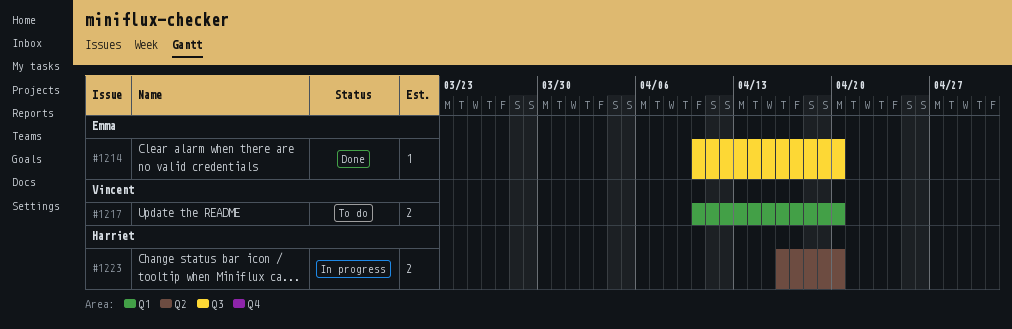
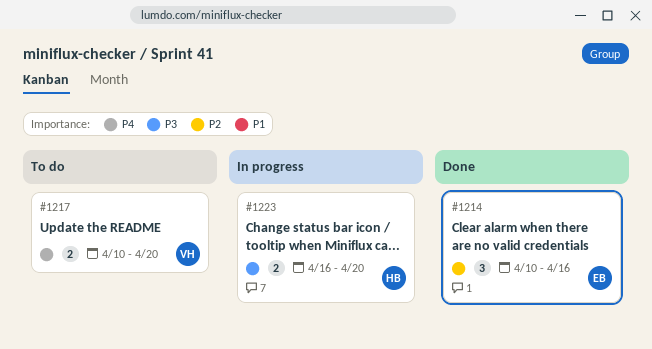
#1214, estimate: 1 -> 3
#1214, due: Apr 20 -> Apr 16

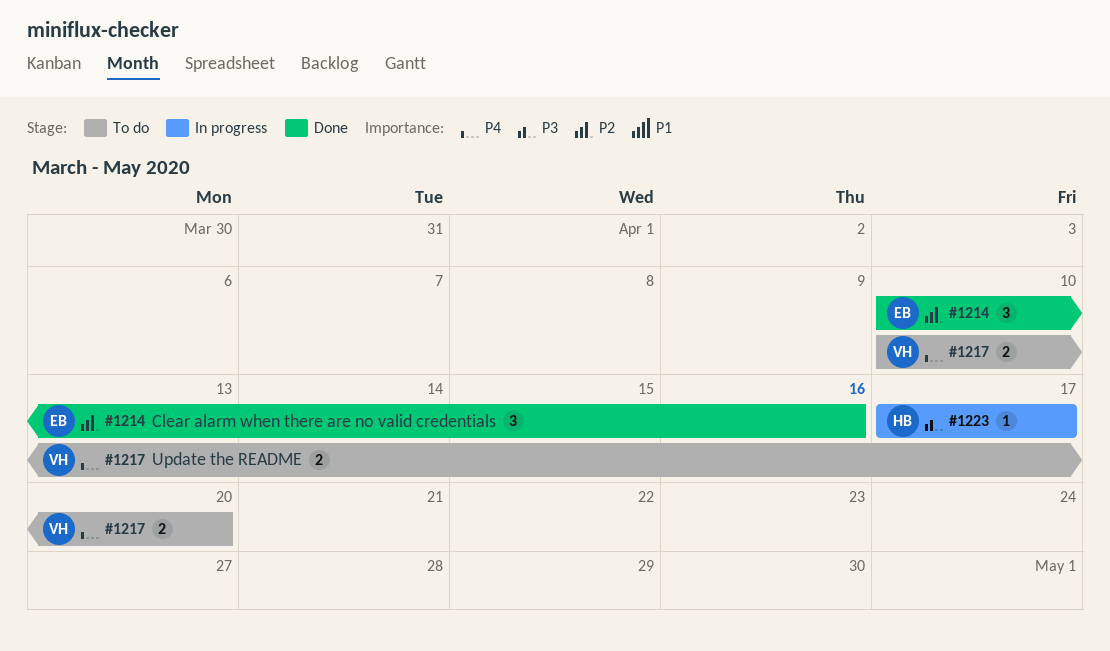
#1223, estimate: 2 -> 1
#1223, start: Apr 16 -> Apr 17
#1223, due: Apr 20 -> Apr 17

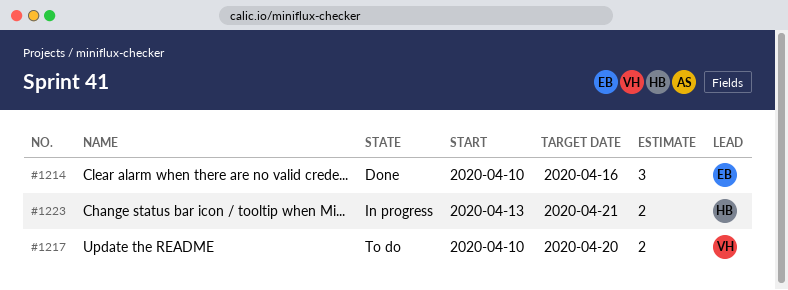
#1223, estimate: 1 -> 2
#1223, start: Apr 17 -> Apr 13
#1223, due: Apr 17 -> Apr 21

